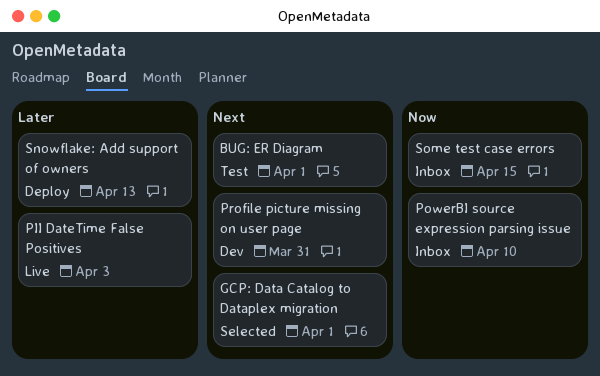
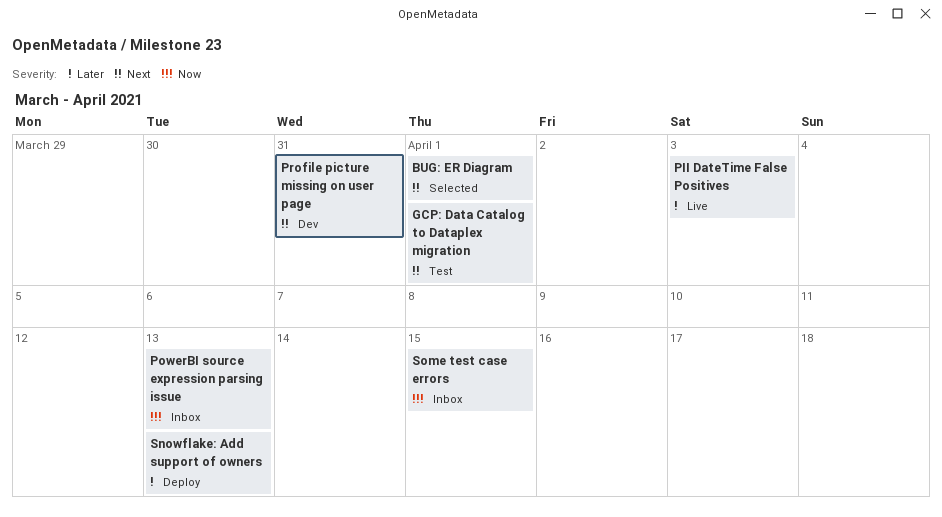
BUG: ER Diagram, status: Test -> Selected
GCP: Data Catalog to Dataplex migration, status: Selected -> Test
PowerBI source expression parsing issue, due: Apr 10 -> Apr 13

